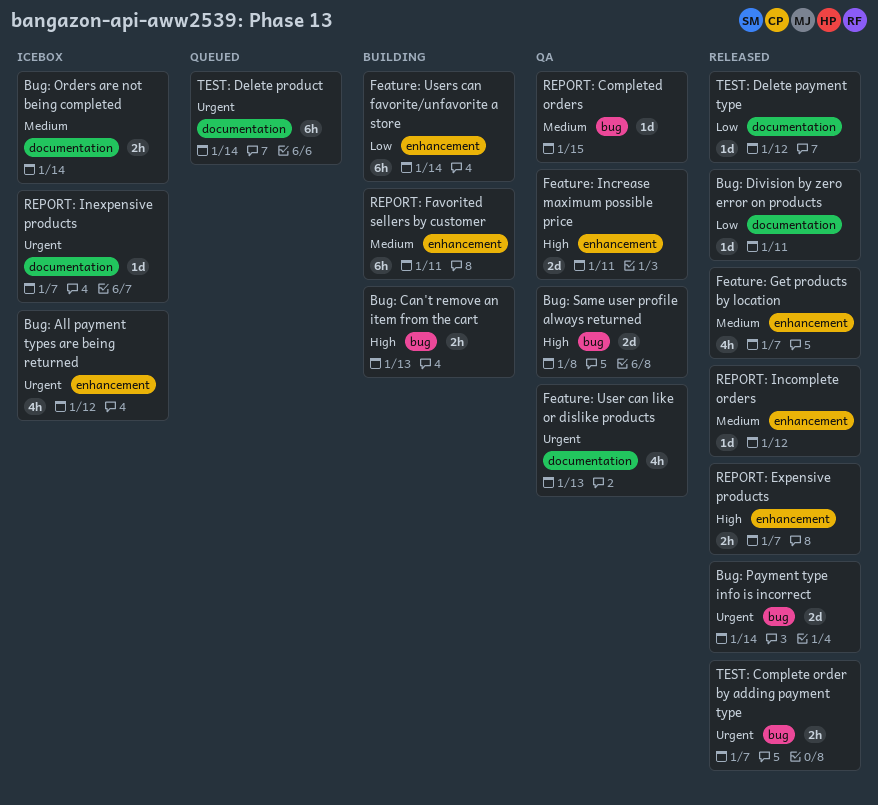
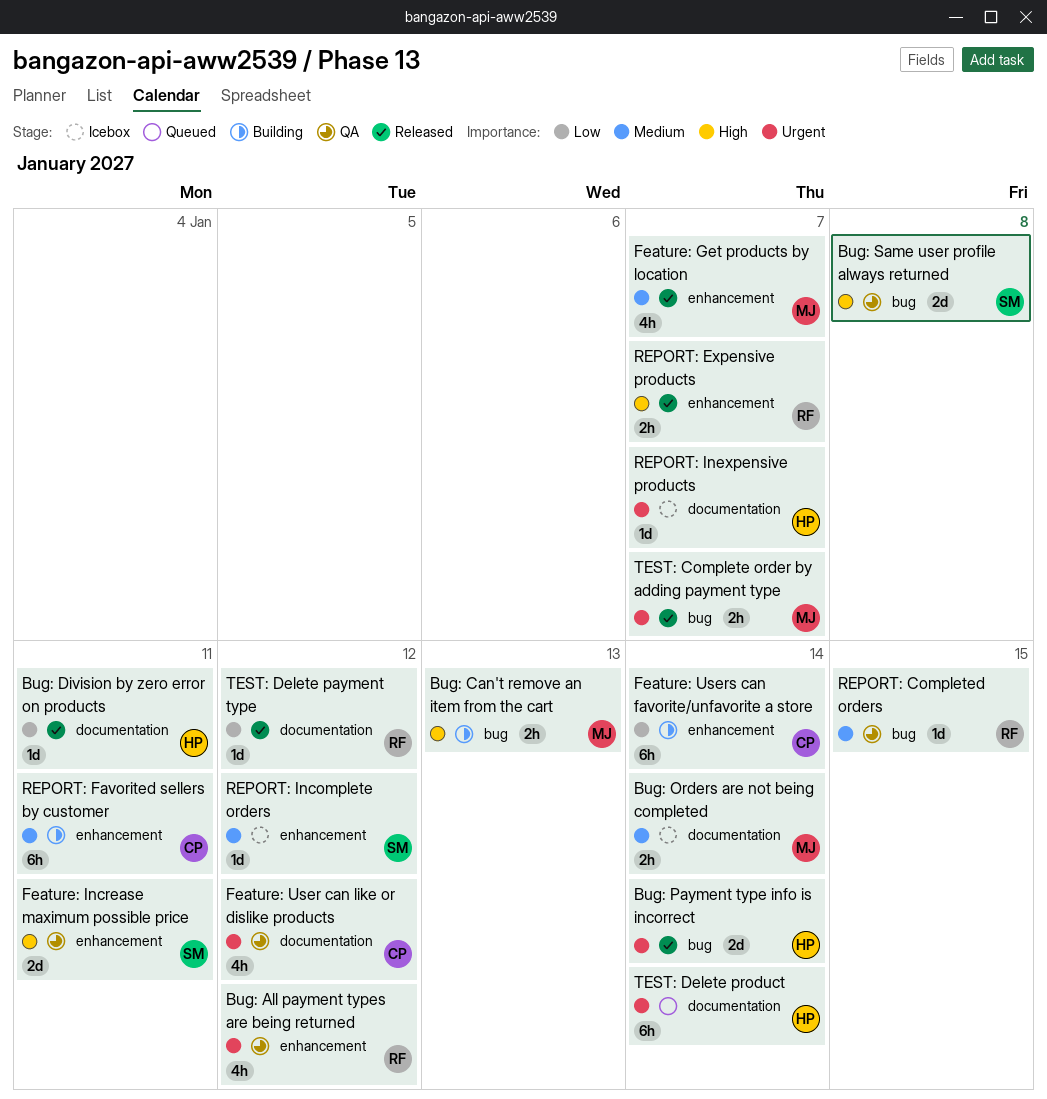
Bug: All payment types are being returned, status: Icebox -> QA
Feature: User can like or dislike products, due: Jan 13 -> Jan 12
REPORT: Incomplete orders, status: Released -> Icebox

